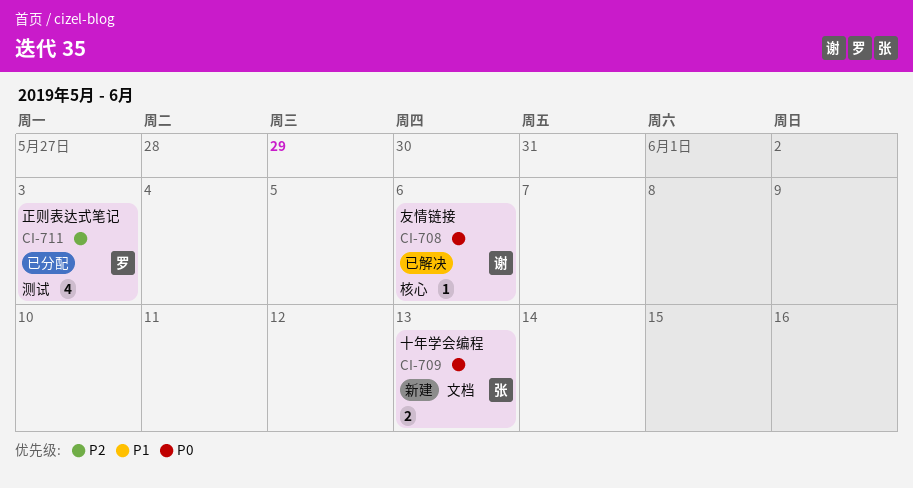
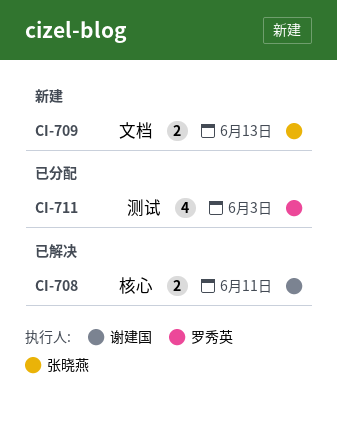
CI-708, estimate: 1 -> 2
CI-708, due: Jun 6 -> Jun 11

